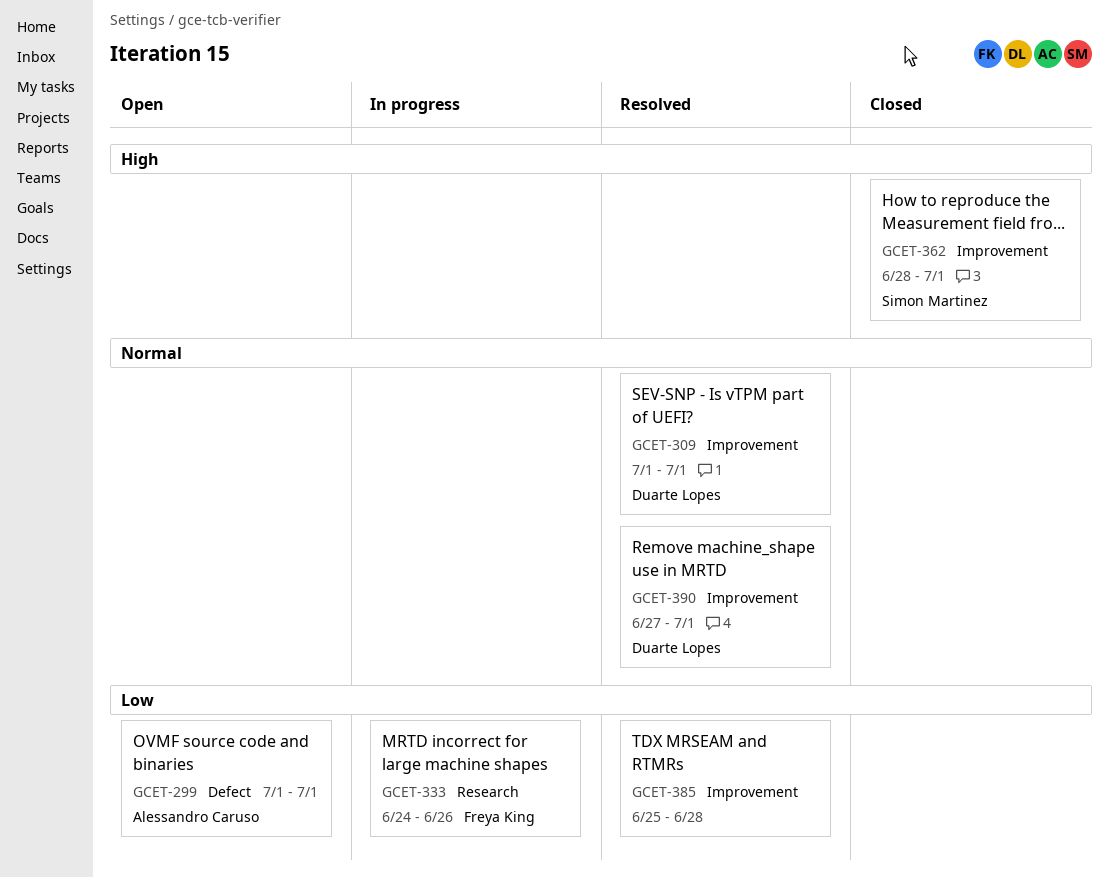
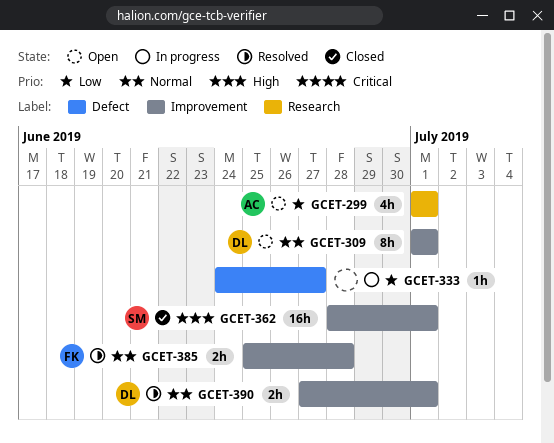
GCET-299, label: Defect -> Research
GCET-309, status: Resolved -> Open
GCET-333, owner: Freya King -> none
GCET-333, label: Research -> Defect
GCET-333, due: Jun 26 -> Jun 27
GCET-385, owner: none -> Freya King
GCET-385, priority: Low -> Normal

